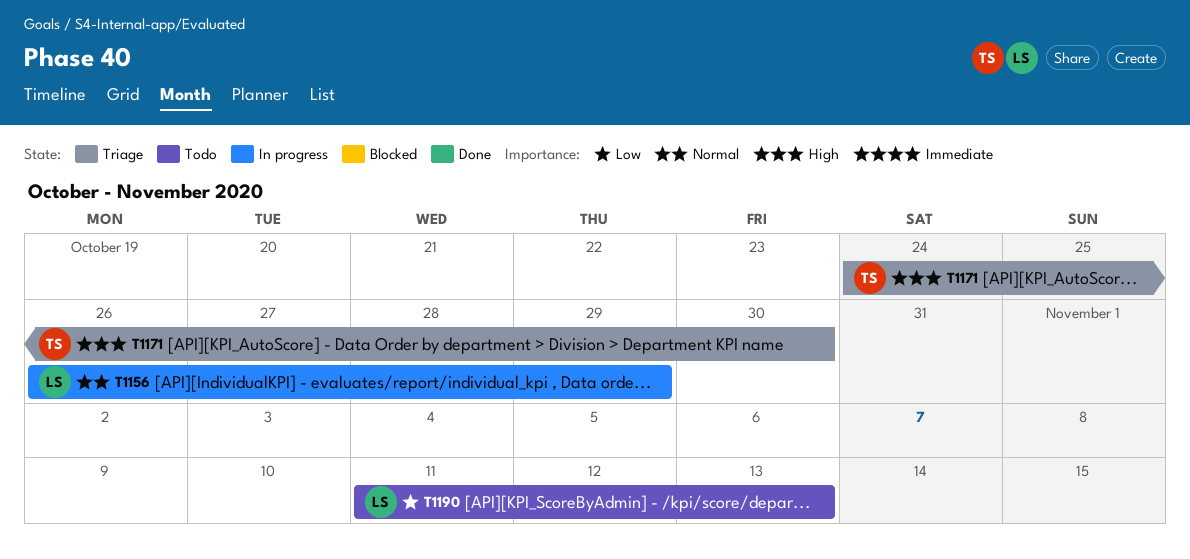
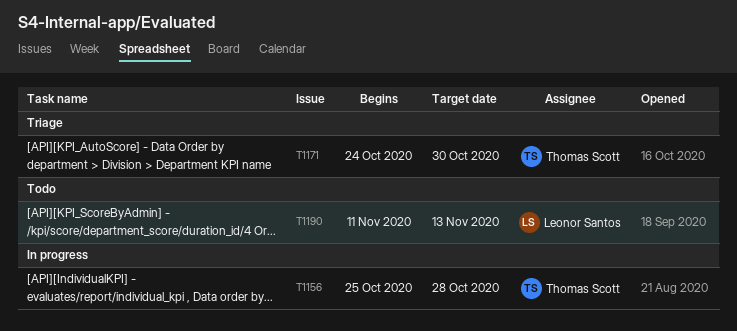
T1156, owner: Leonor Santos -> Thomas Scott
T1156, start: Oct 26 -> Oct 25
T1156, due: Oct 29 -> Oct 28

